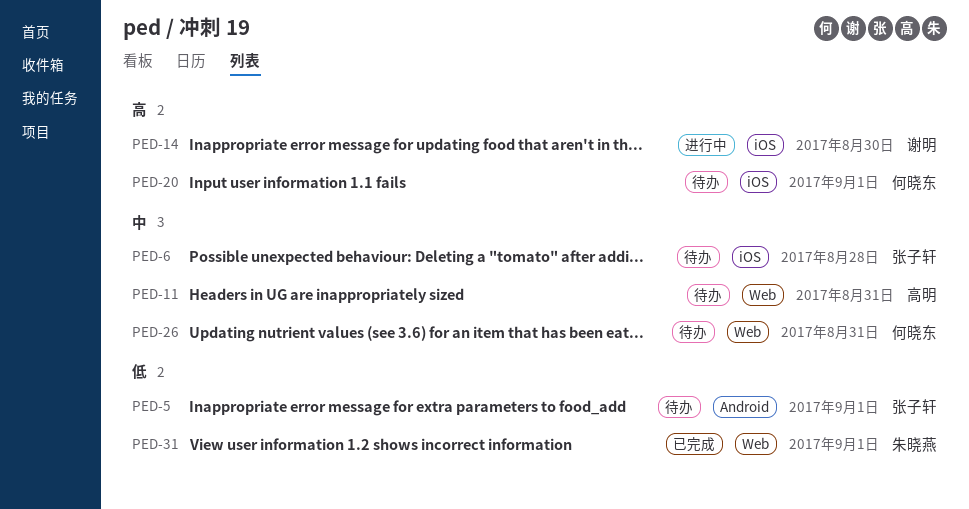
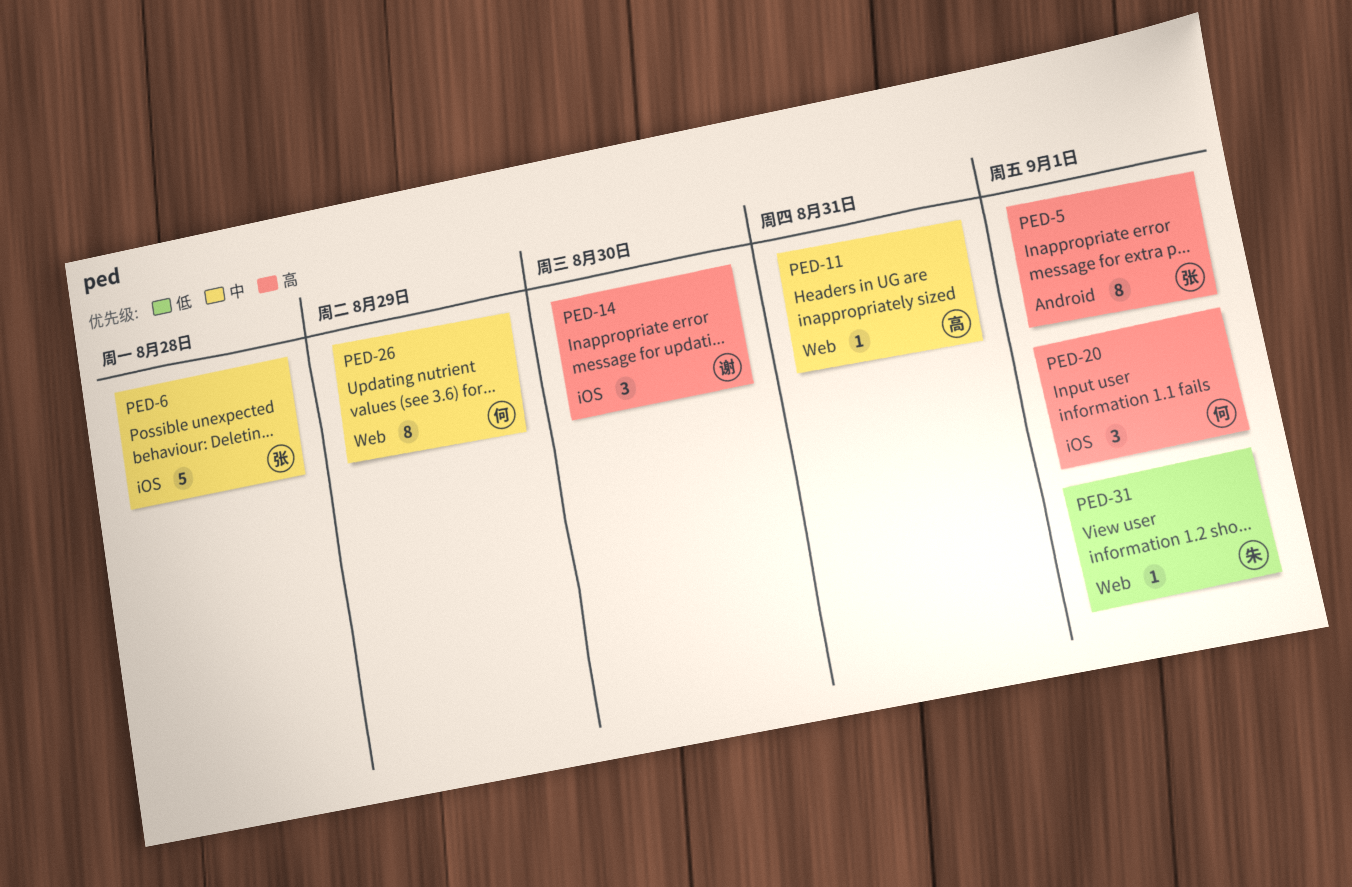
PED-5, priority: 低 -> 高
PED-26, due: Aug 31 -> Aug 29

